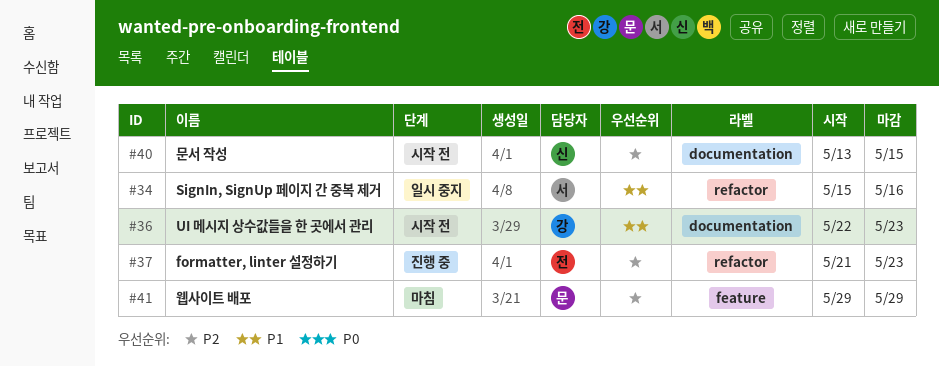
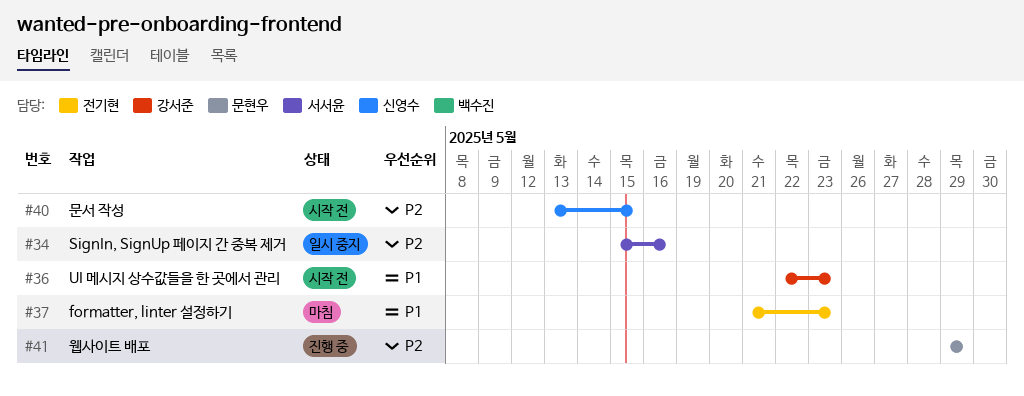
#34, priority: P1 -> P2
#37, status: 진행 중 -> 마침
#37, priority: P2 -> P1
#41, status: 마침 -> 진행 중

